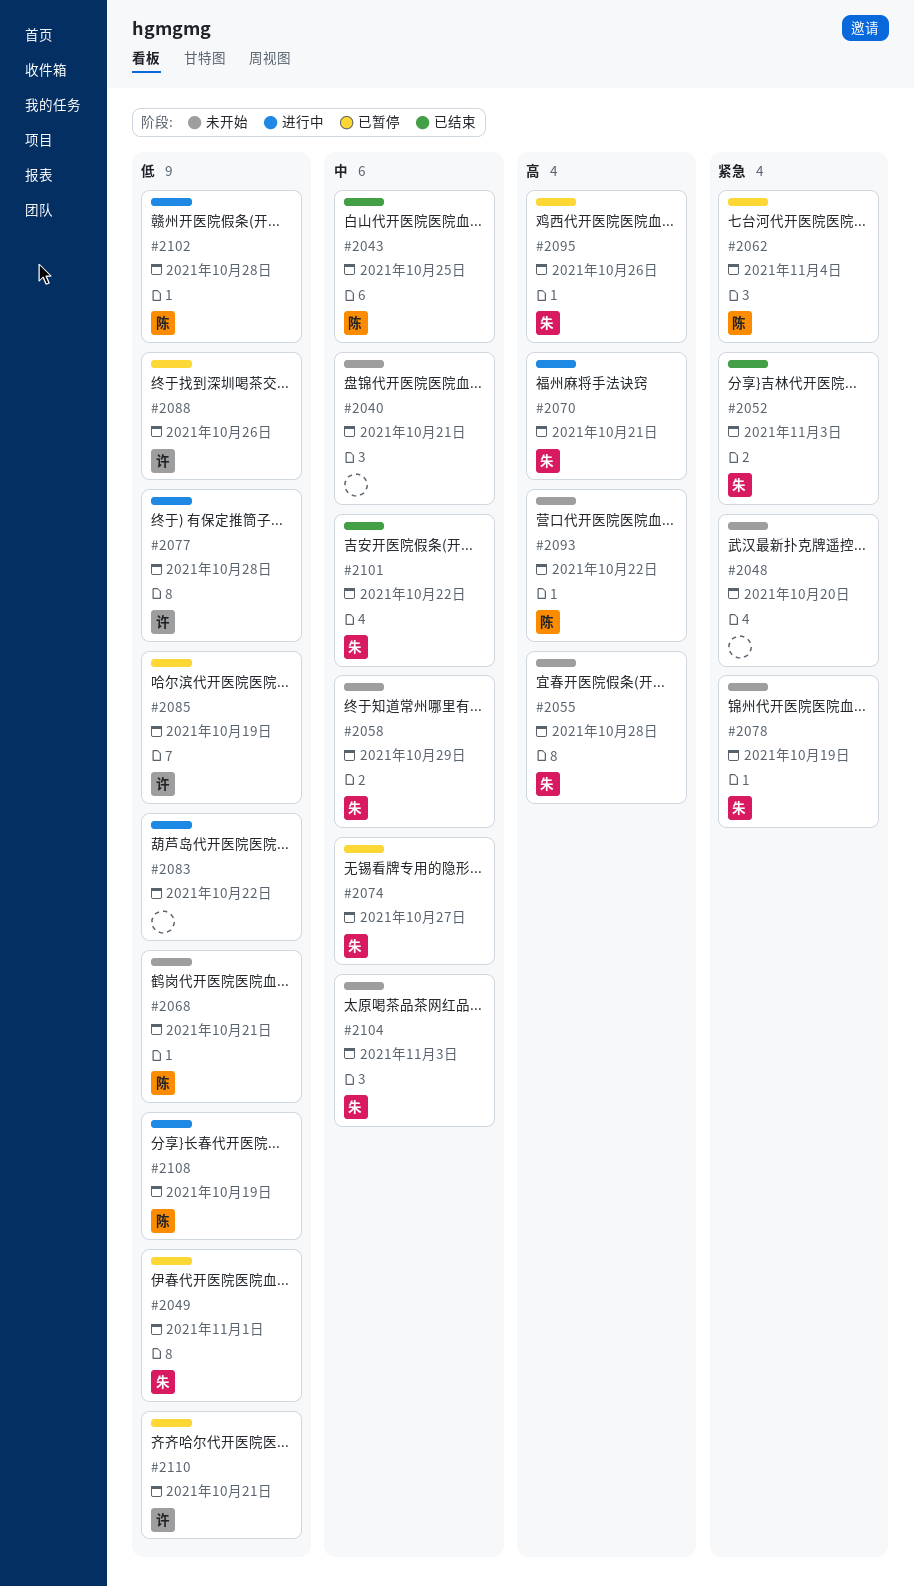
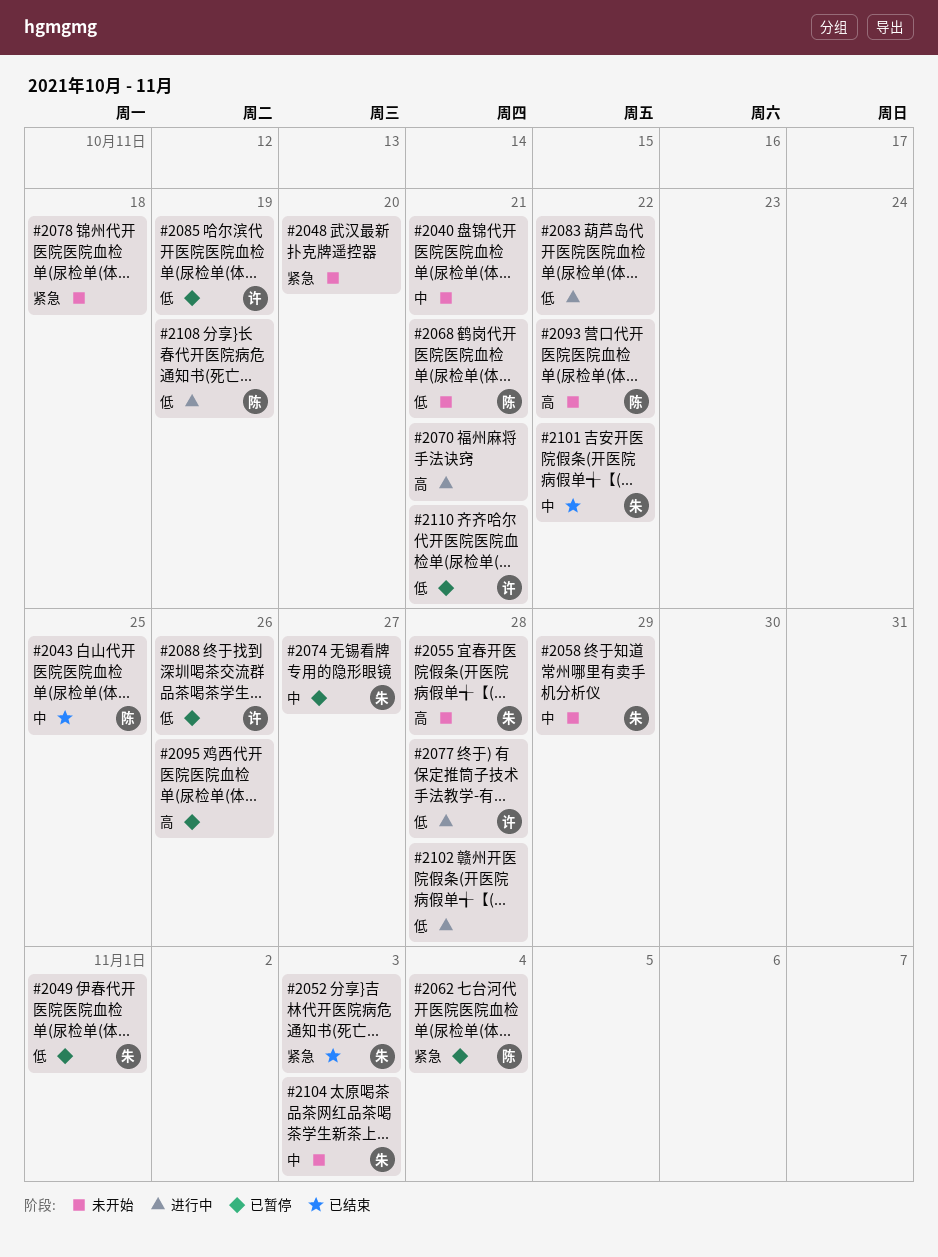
#2070, owner: 朱 -> none
#2078, owner: 朱 -> none
#2078, due: Oct 19 -> Oct 18
#2095, owner: 朱 -> none
#2102, owner: 陈 -> none

